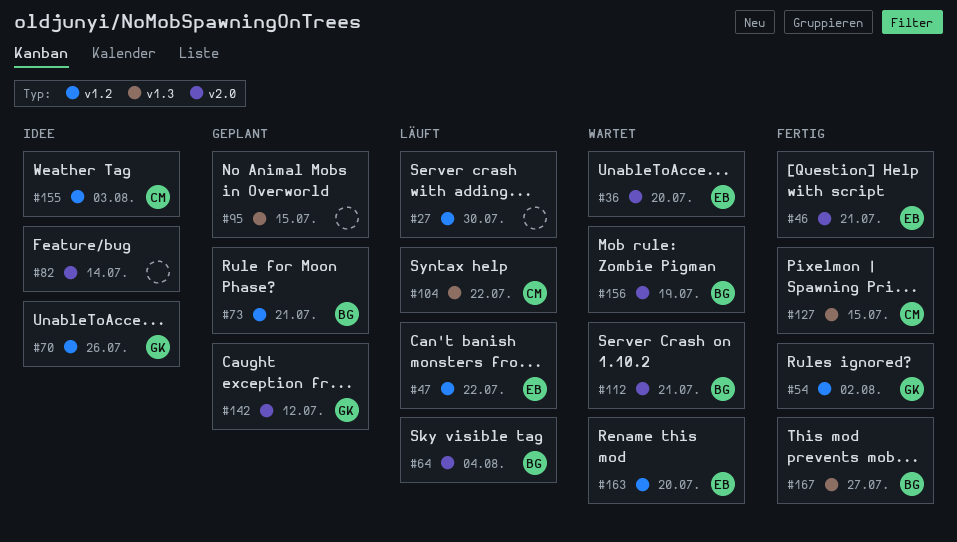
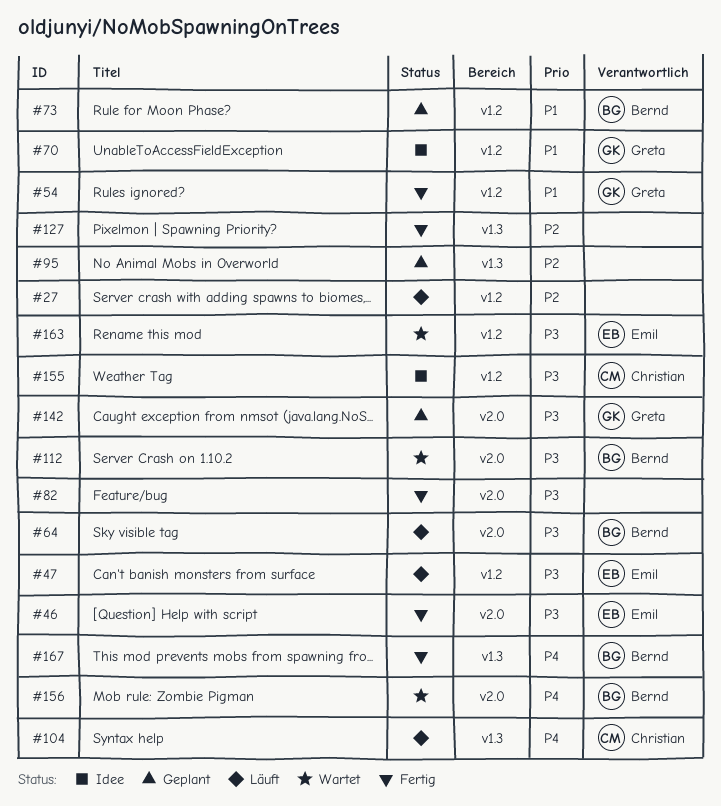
#36: present -> none
#82, status: Idee -> Fertig
#127, owner: Christian -> none

